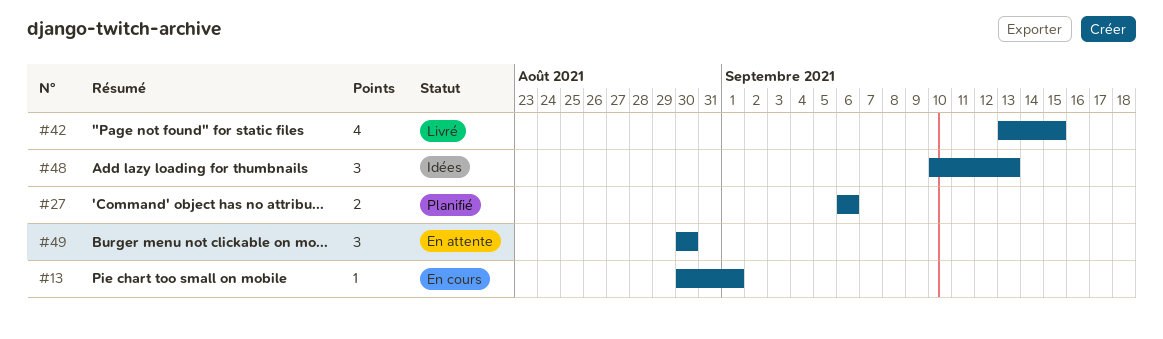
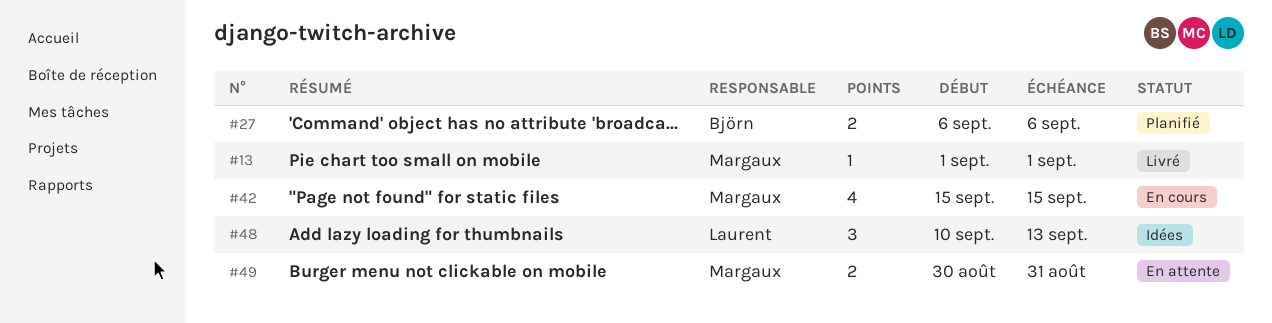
#13, status: En cours -> Livré
#13, start: Aug 30 -> Sep 1
#42, status: Livré -> En cours
#42, start: Sep 13 -> Sep 15
#49, estimate: 3 -> 2
#49, due: Aug 30 -> Aug 31

